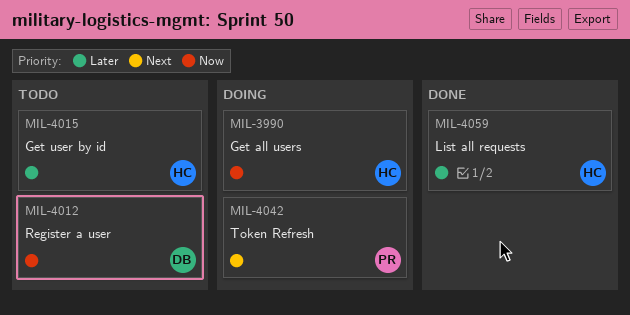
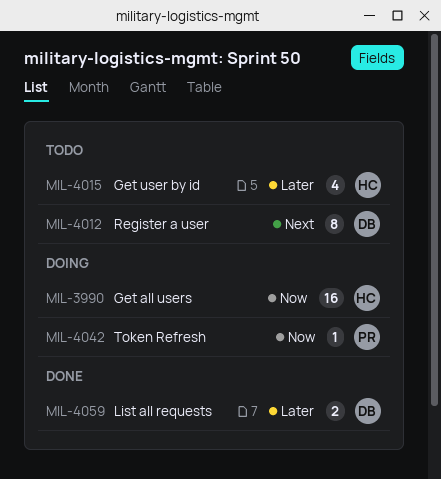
MIL-4012, priority: Now -> Next
MIL-4042, priority: Next -> Now
MIL-4059, owner: HC -> DB

